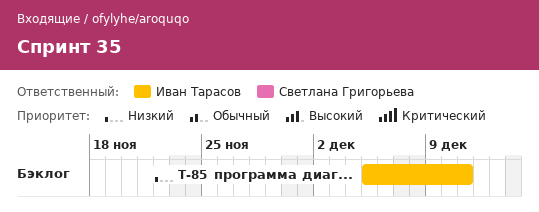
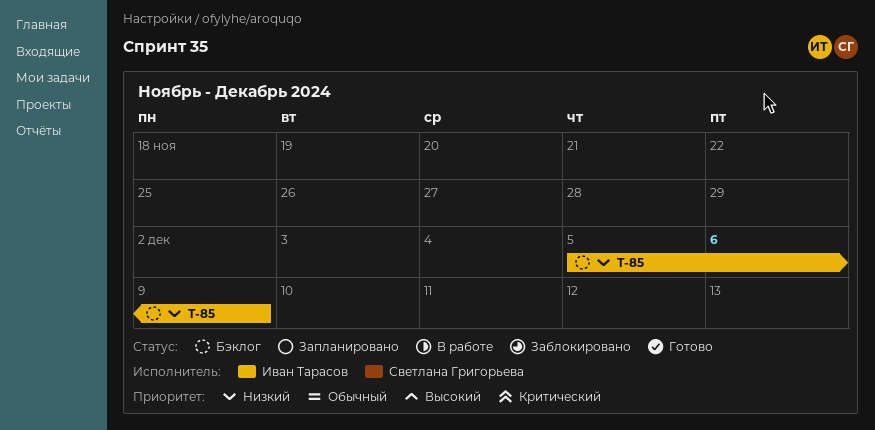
T-85, due: Dec 11 -> Dec 9

